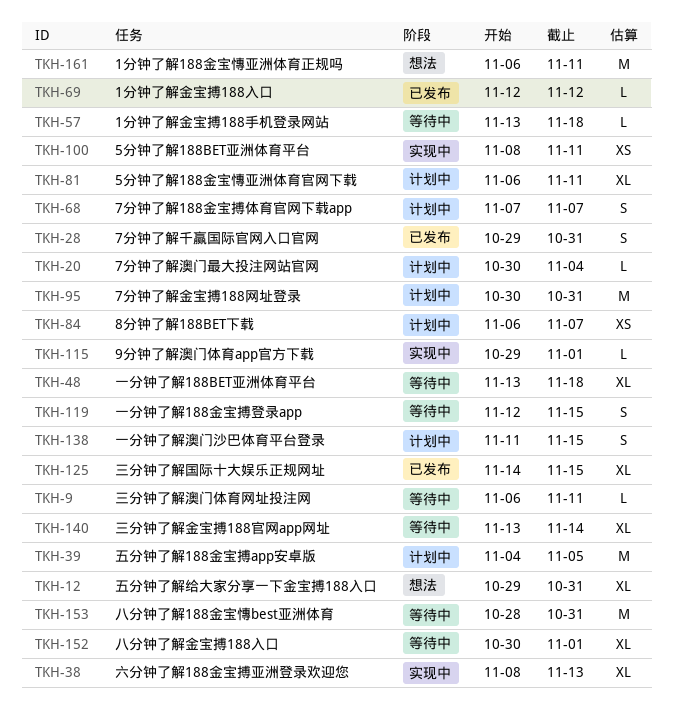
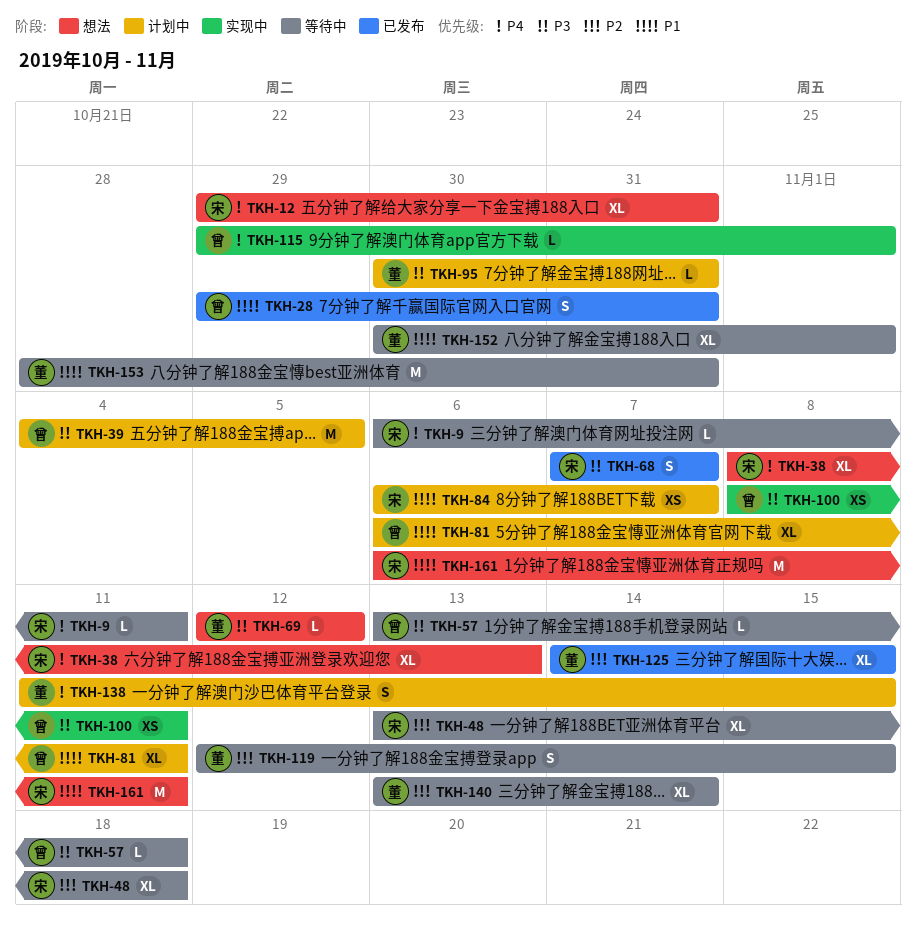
TKH-20: present -> none
TKH-38, status: 实现中 -> 想法
TKH-68, status: 计划中 -> 已发布
TKH-69, status: 已发布 -> 想法
TKH-95, estimate: M -> L

